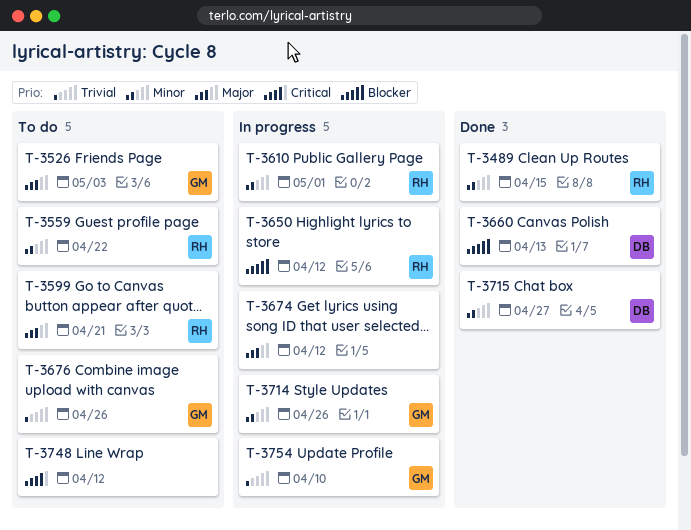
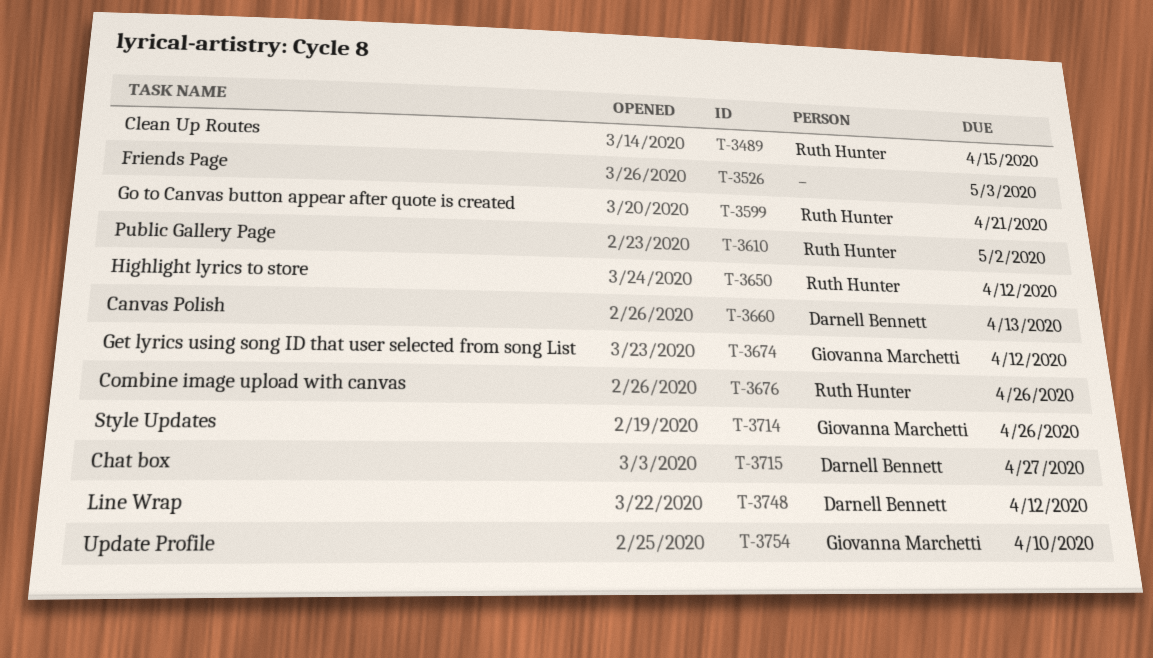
T-3526, owner: Giovanna Marchetti -> none
T-3559: present -> none
T-3610, due: May 1 -> May 2
T-3674, owner: none -> Giovanna Marchetti
T-3676, owner: Giovanna Marchetti -> Ruth Hunter
T-3748, owner: none -> Darnell Bennett

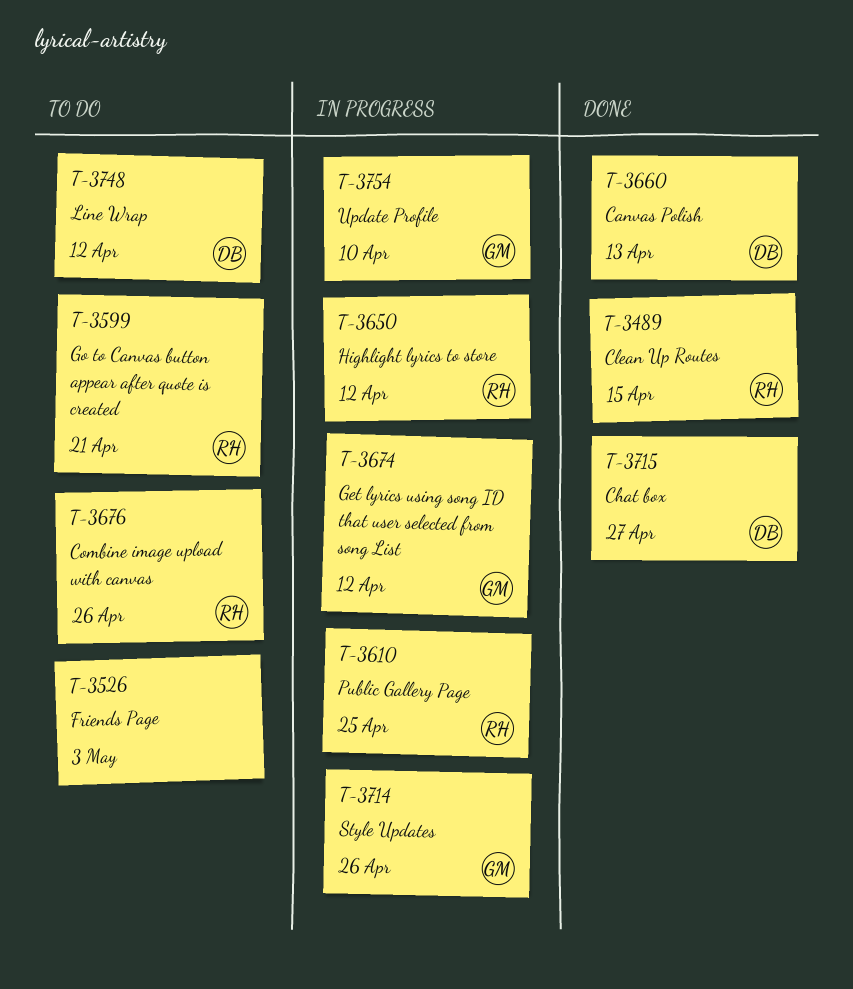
T-3610, due: May 2 -> Apr 25

